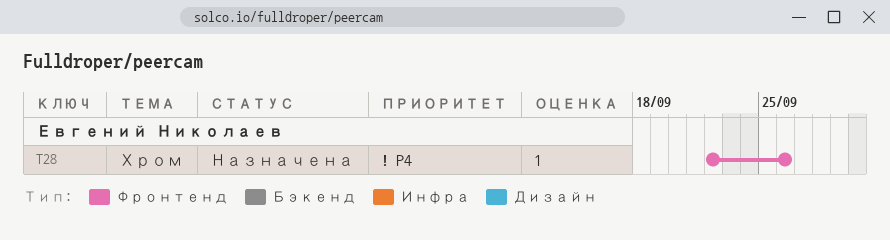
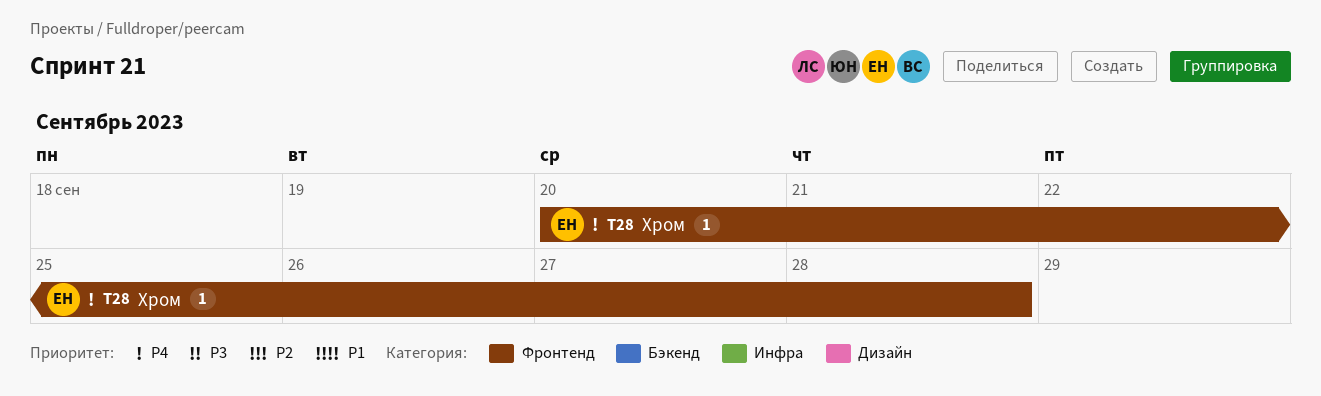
T28, start: Sep 22 -> Sep 20
T28, due: Sep 26 -> Sep 28

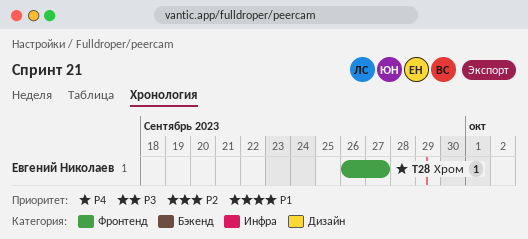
T28, start: Sep 20 -> Sep 26
T28, due: Sep 28 -> Sep 27

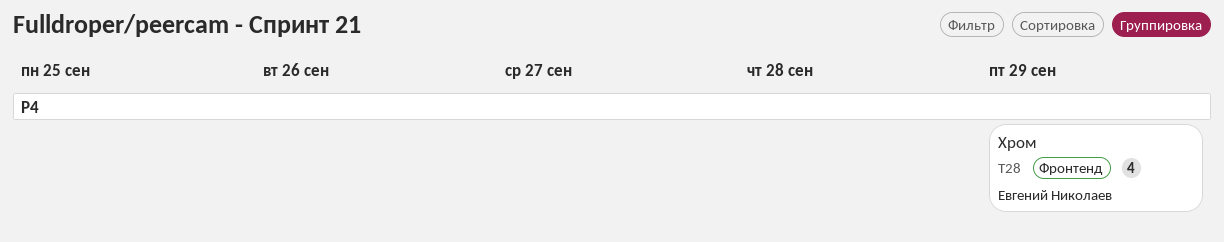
T28, estimate: 1 -> 4
T28, due: Sep 27 -> Sep 29

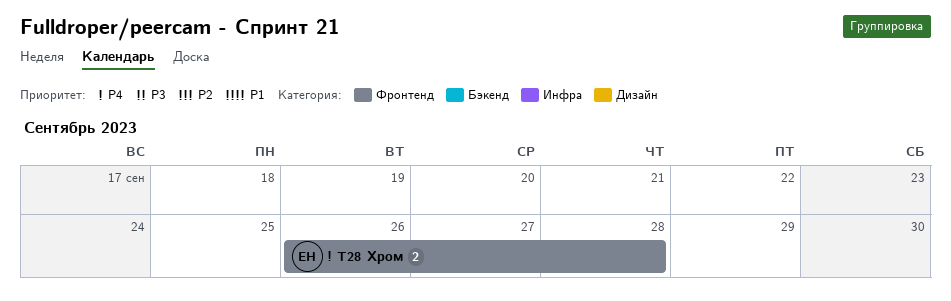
T28, estimate: 4 -> 2
T28, due: Sep 29 -> Sep 28

